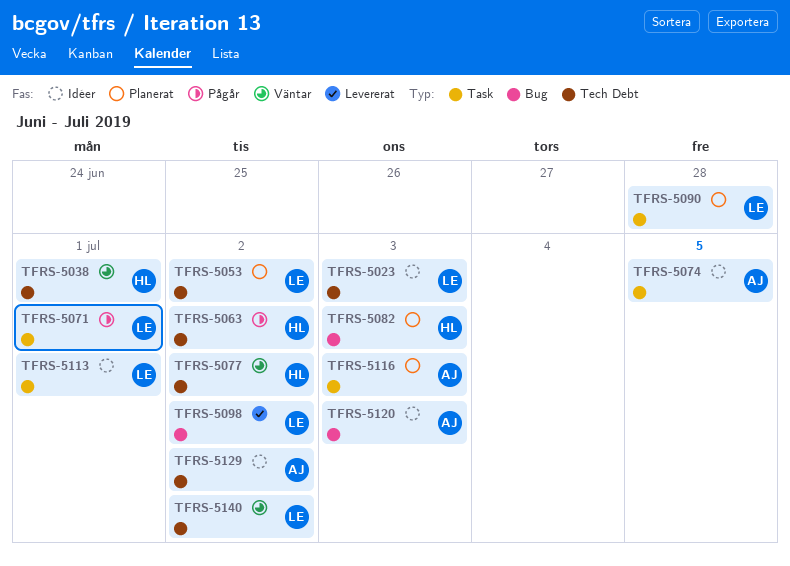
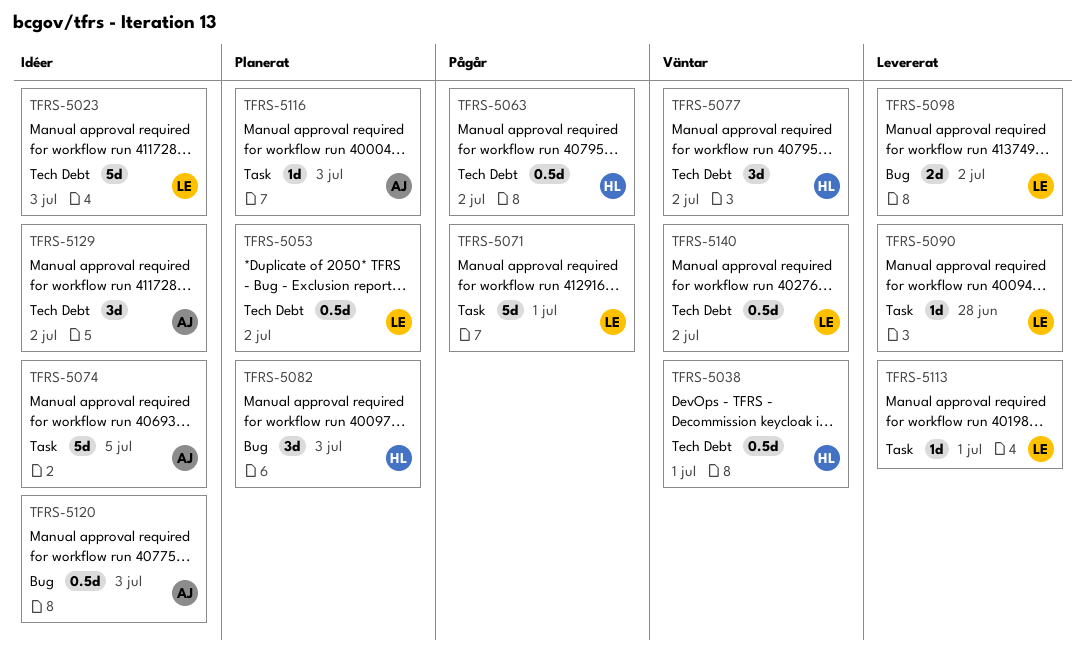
TFRS-5090, status: Planerat -> Levererat
TFRS-5113, status: Idéer -> Levererat

